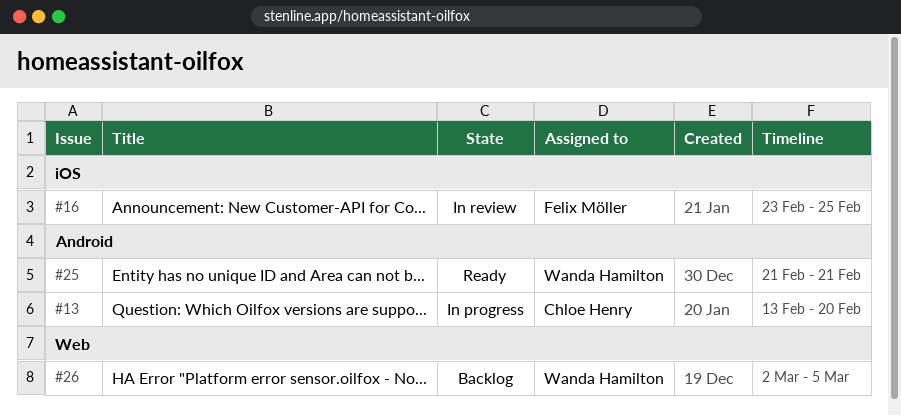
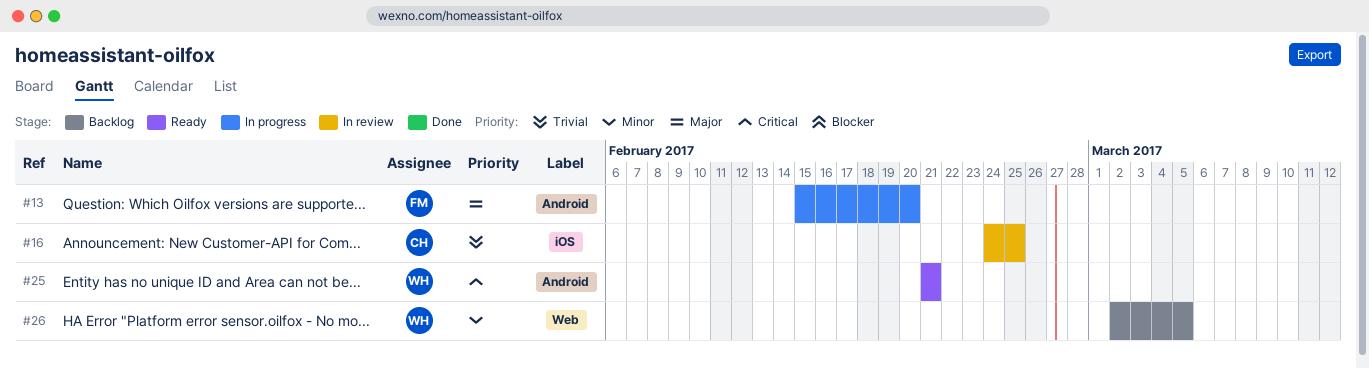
#13, owner: Chloe Henry -> Felix Möller
#13, start: Feb 13 -> Feb 15
#16, owner: Felix Möller -> Chloe Henry
#16, start: Feb 23 -> Feb 24

